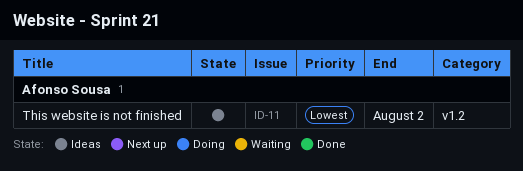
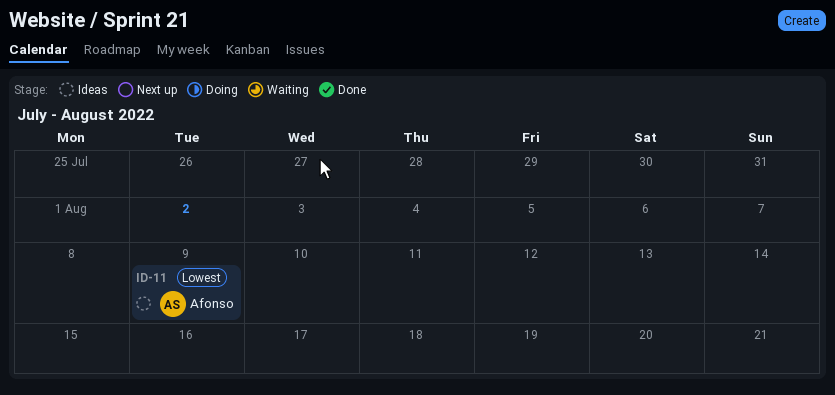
ID-11, due: Aug 2 -> Aug 9

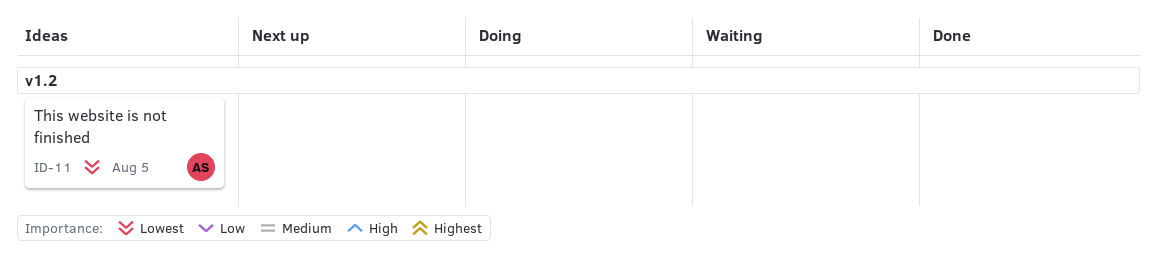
ID-11, due: Aug 9 -> Aug 5

